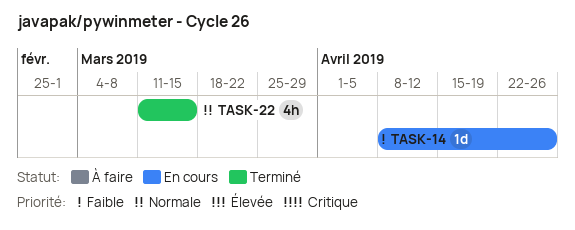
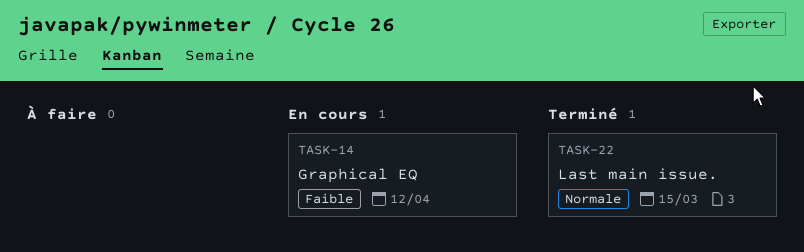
TASK-14, due: Apr 26 -> Apr 12

